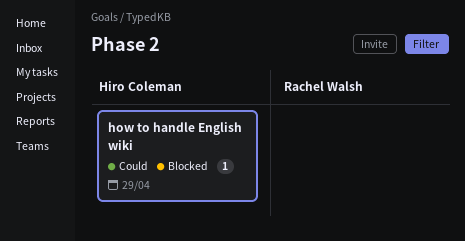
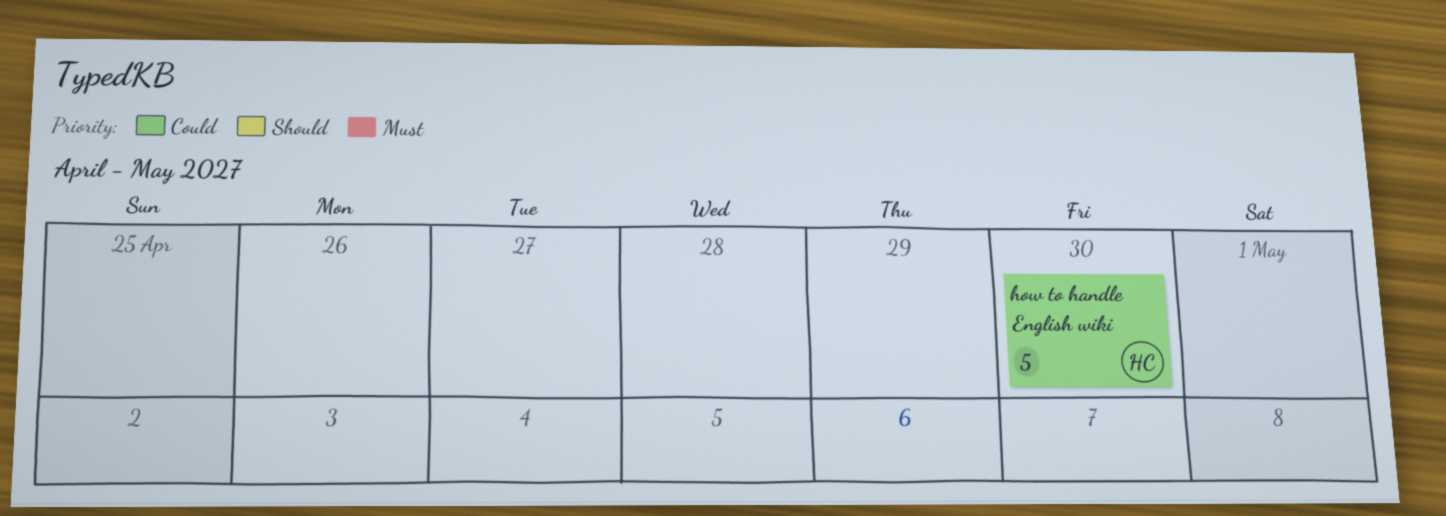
how to handle English wiki, estimate: 1 -> 5
how to handle English wiki, due: Apr 29 -> Apr 30

